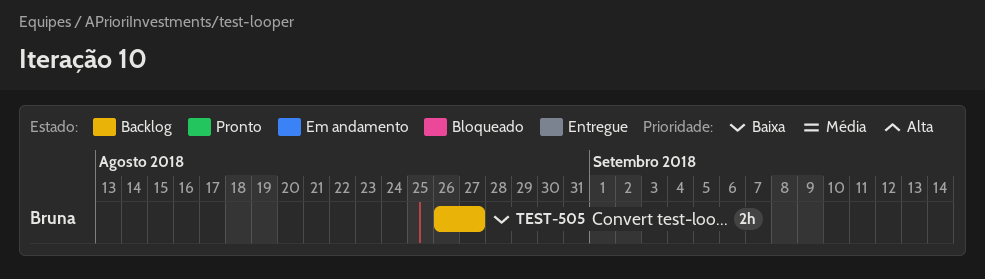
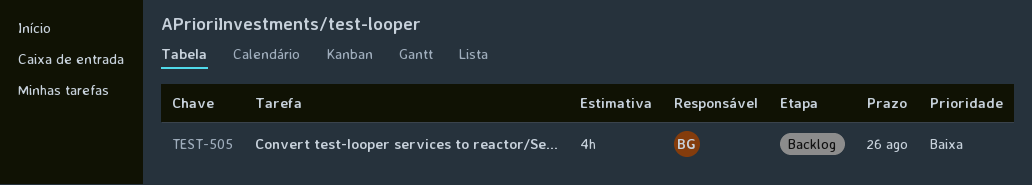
TEST-505, estimate: 2h -> 4h
TEST-505, due: Aug 27 -> Aug 26

